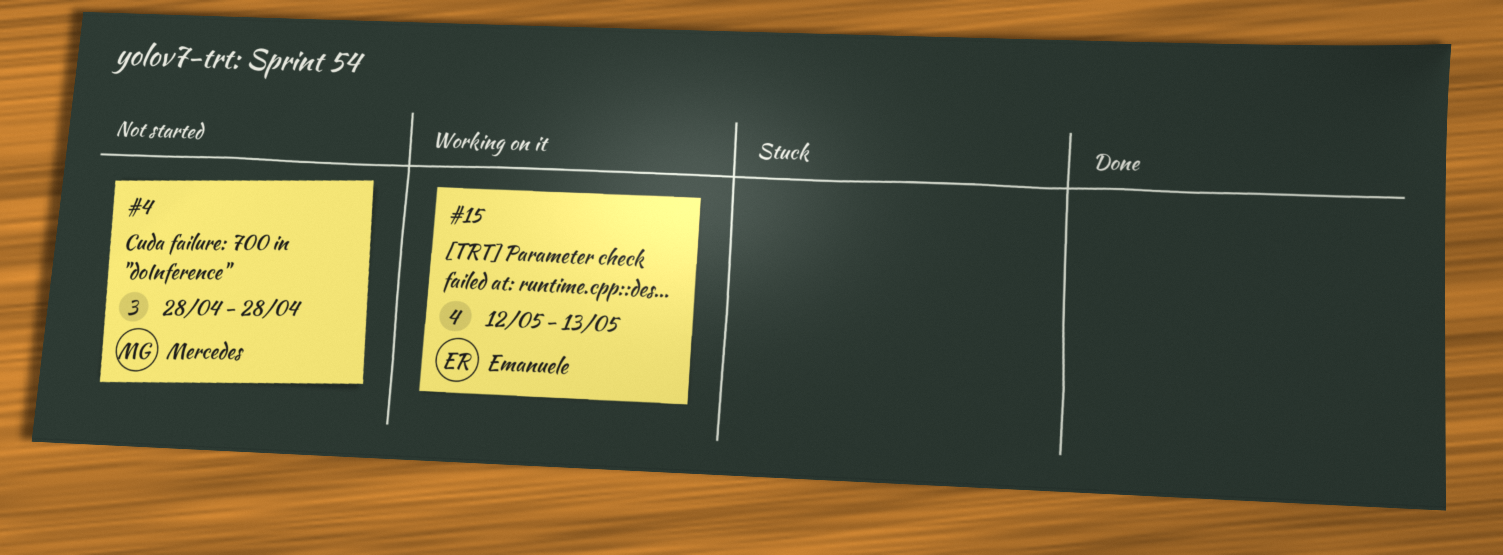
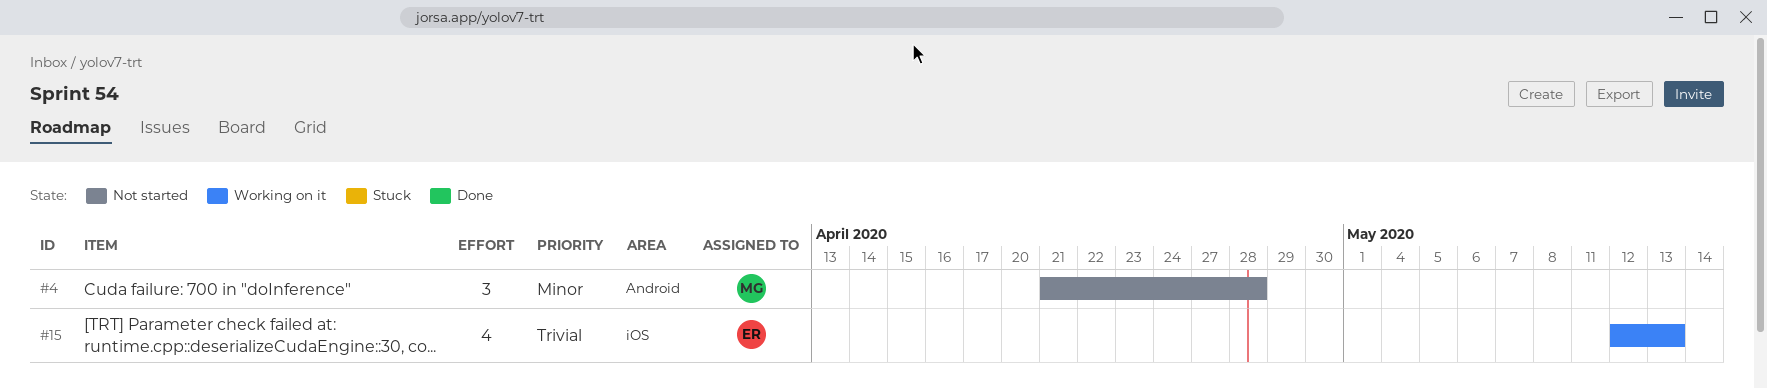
#4, start: Apr 28 -> Apr 21

